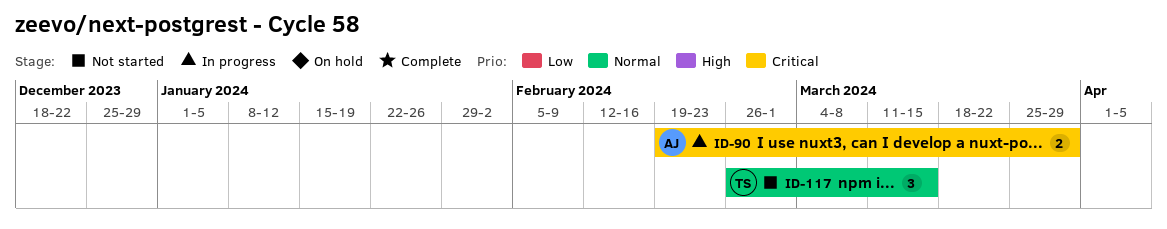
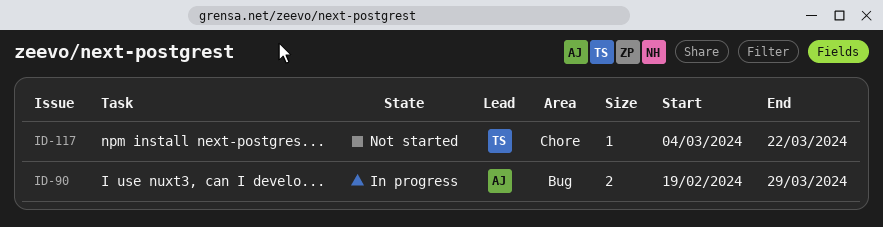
ID-117, estimate: 3 -> 1
ID-117, start: Feb 26 -> Mar 4
ID-117, due: Mar 15 -> Mar 22

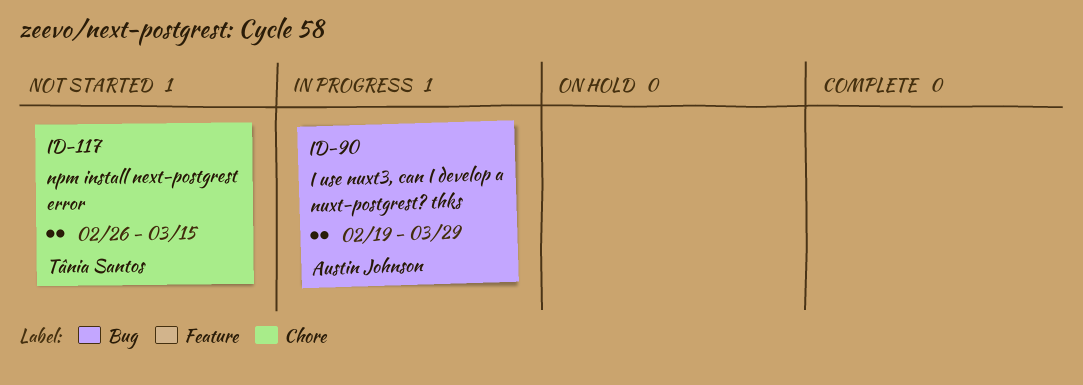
ID-117, estimate: 1 -> 2
ID-117, start: Mar 4 -> Feb 26
ID-117, due: Mar 22 -> Mar 15

